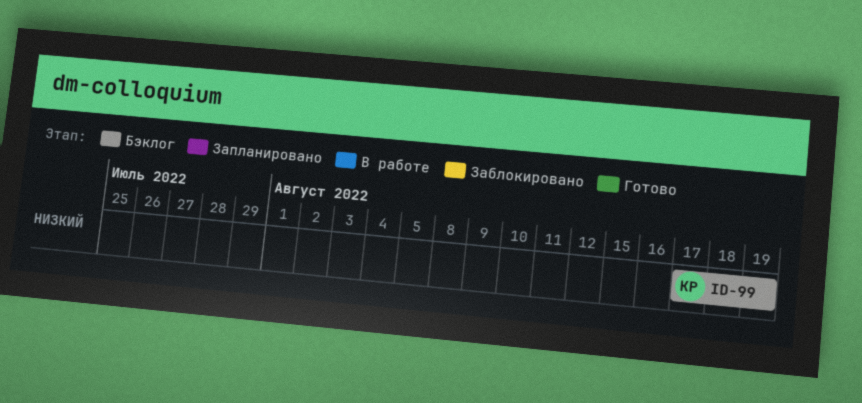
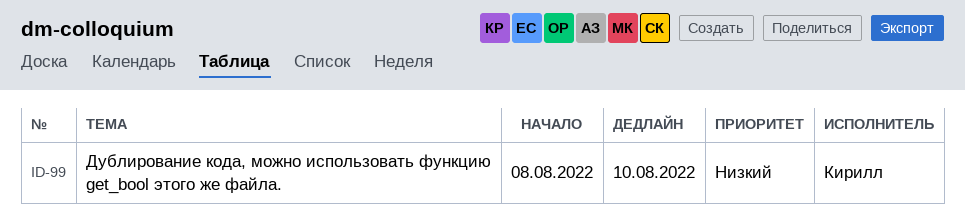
ID-99, start: Aug 17 -> Aug 8
ID-99, due: Aug 19 -> Aug 10

